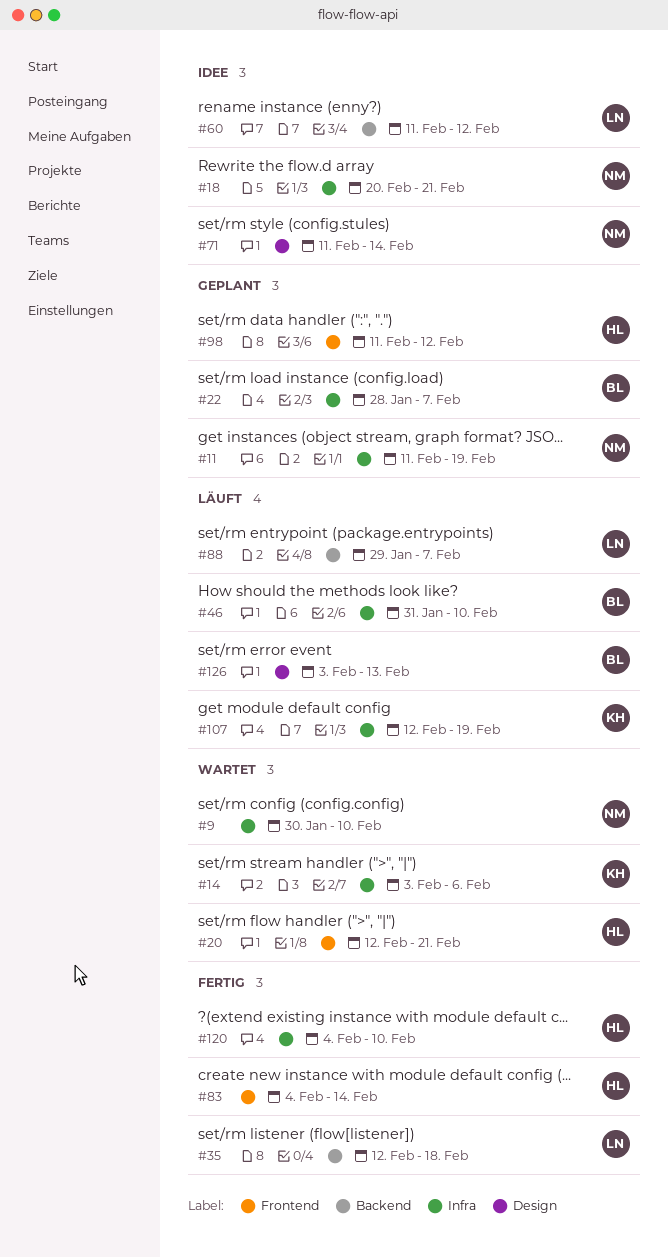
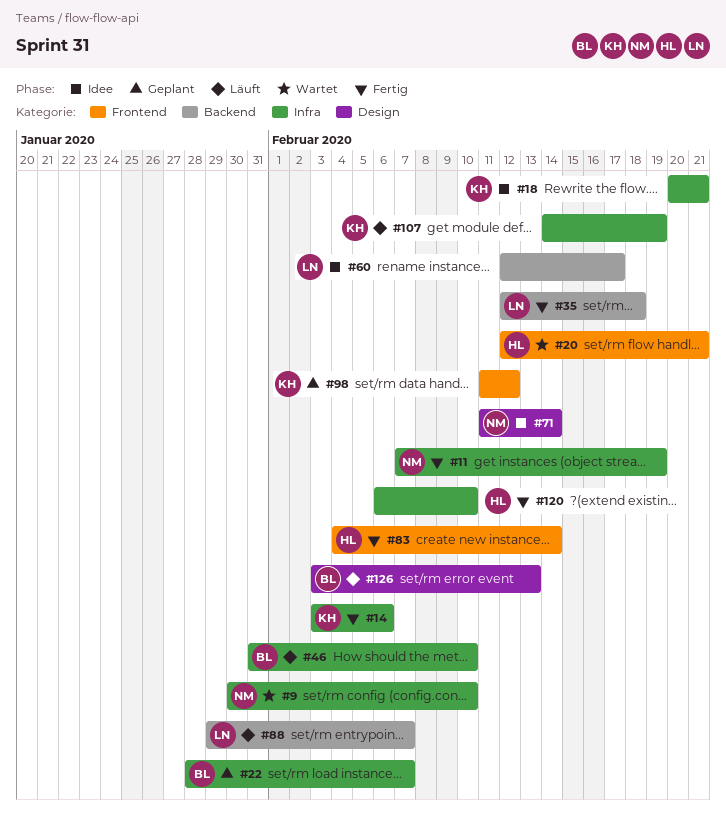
#11, status: Geplant -> Fertig
#11, start: Feb 11 -> Feb 7
#14, status: Wartet -> Fertig
#18, owner: NM -> KH
#60, start: Feb 11 -> Feb 12
#60, due: Feb 12 -> Feb 17
#98, owner: HL -> KH
#107, start: Feb 12 -> Feb 14
#120, start: Feb 4 -> Feb 6

